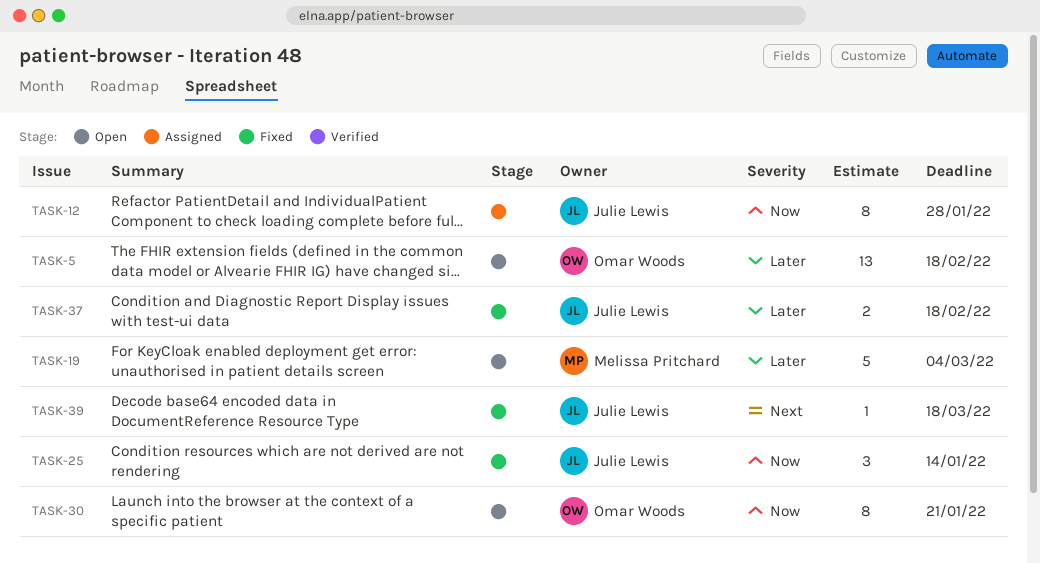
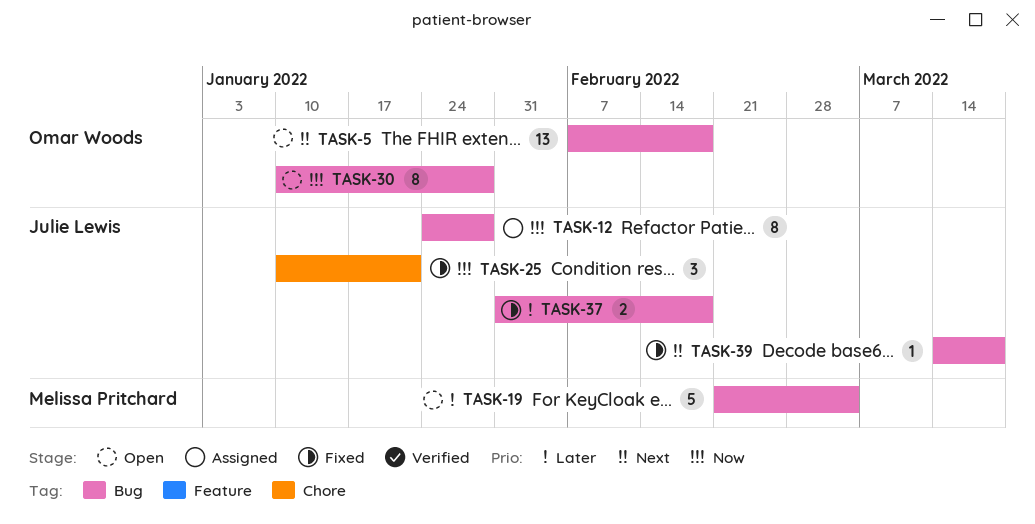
TASK-5, priority: Later -> Next
TASK-25, due: Jan 14 -> Jan 21
TASK-30, due: Jan 21 -> Jan 28

